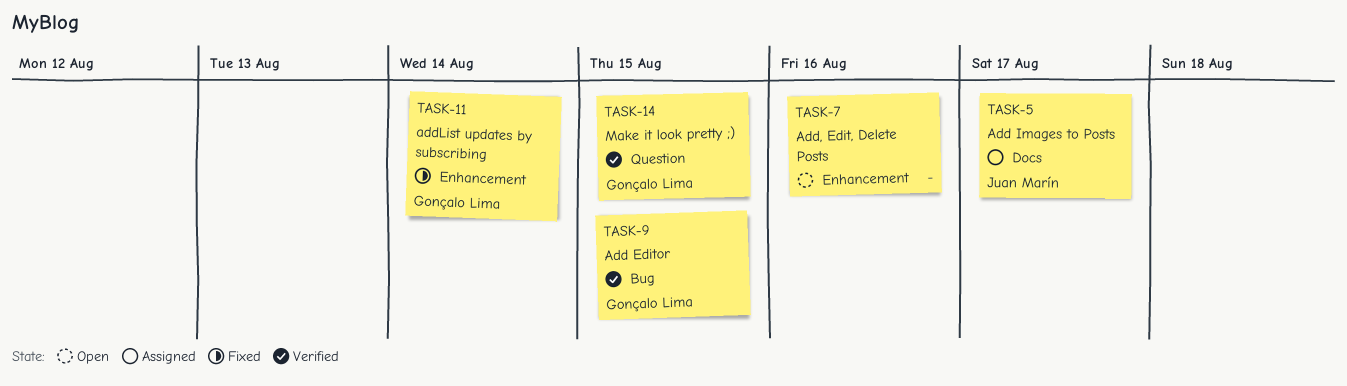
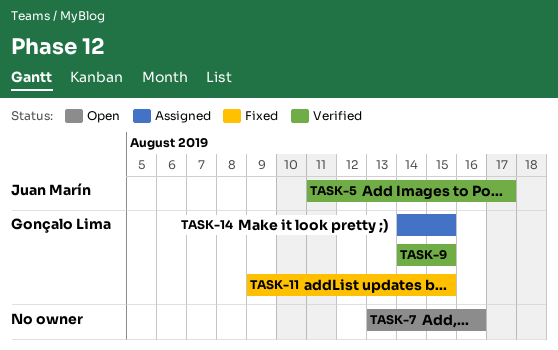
TASK-5, status: Assigned -> Verified
TASK-11, due: Aug 14 -> Aug 15
TASK-14, status: Verified -> Assigned

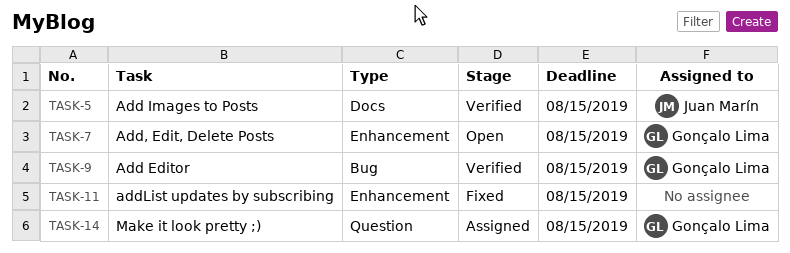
TASK-5, due: Aug 17 -> Aug 15
TASK-7, owner: none -> Gonçalo Lima
TASK-7, due: Aug 16 -> Aug 15
TASK-11, owner: Gonçalo Lima -> none

